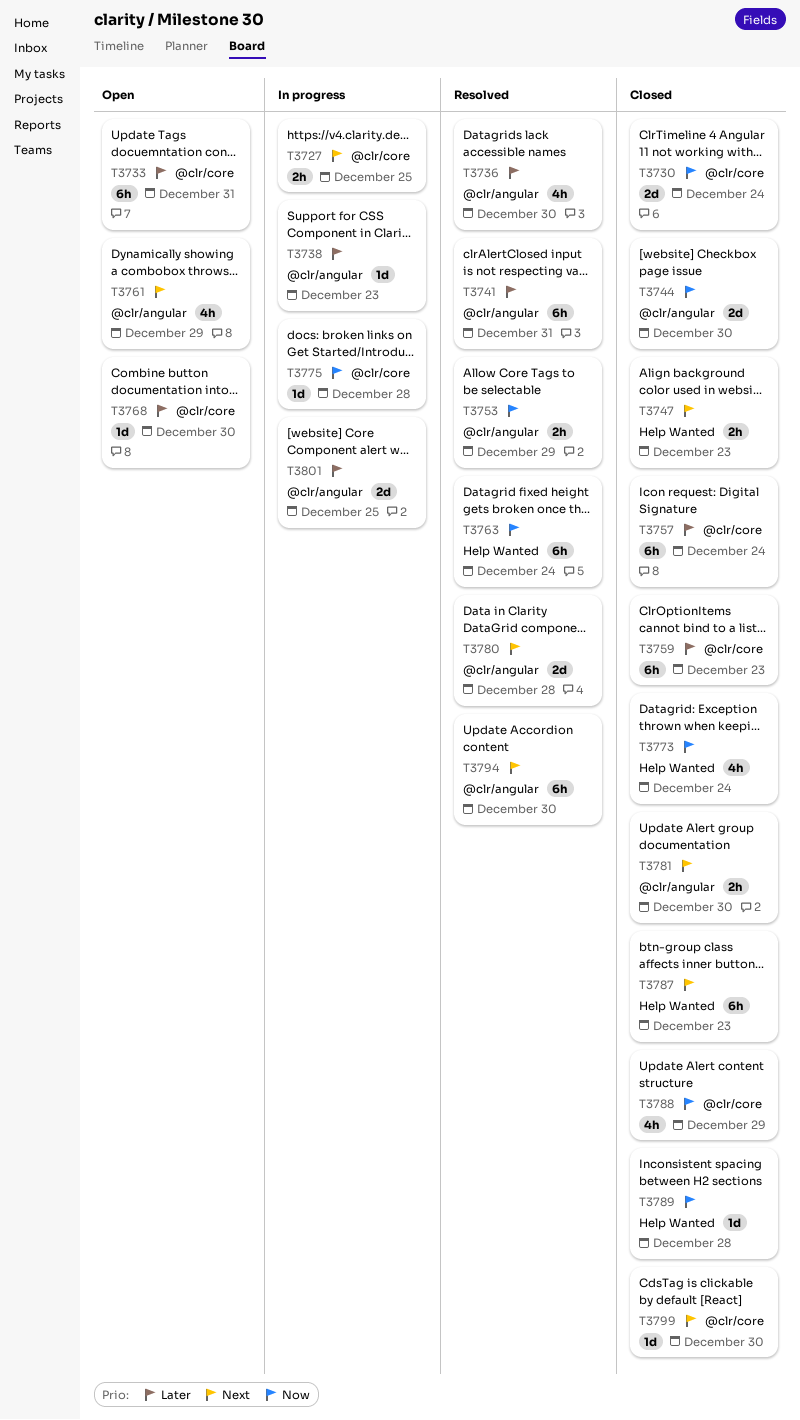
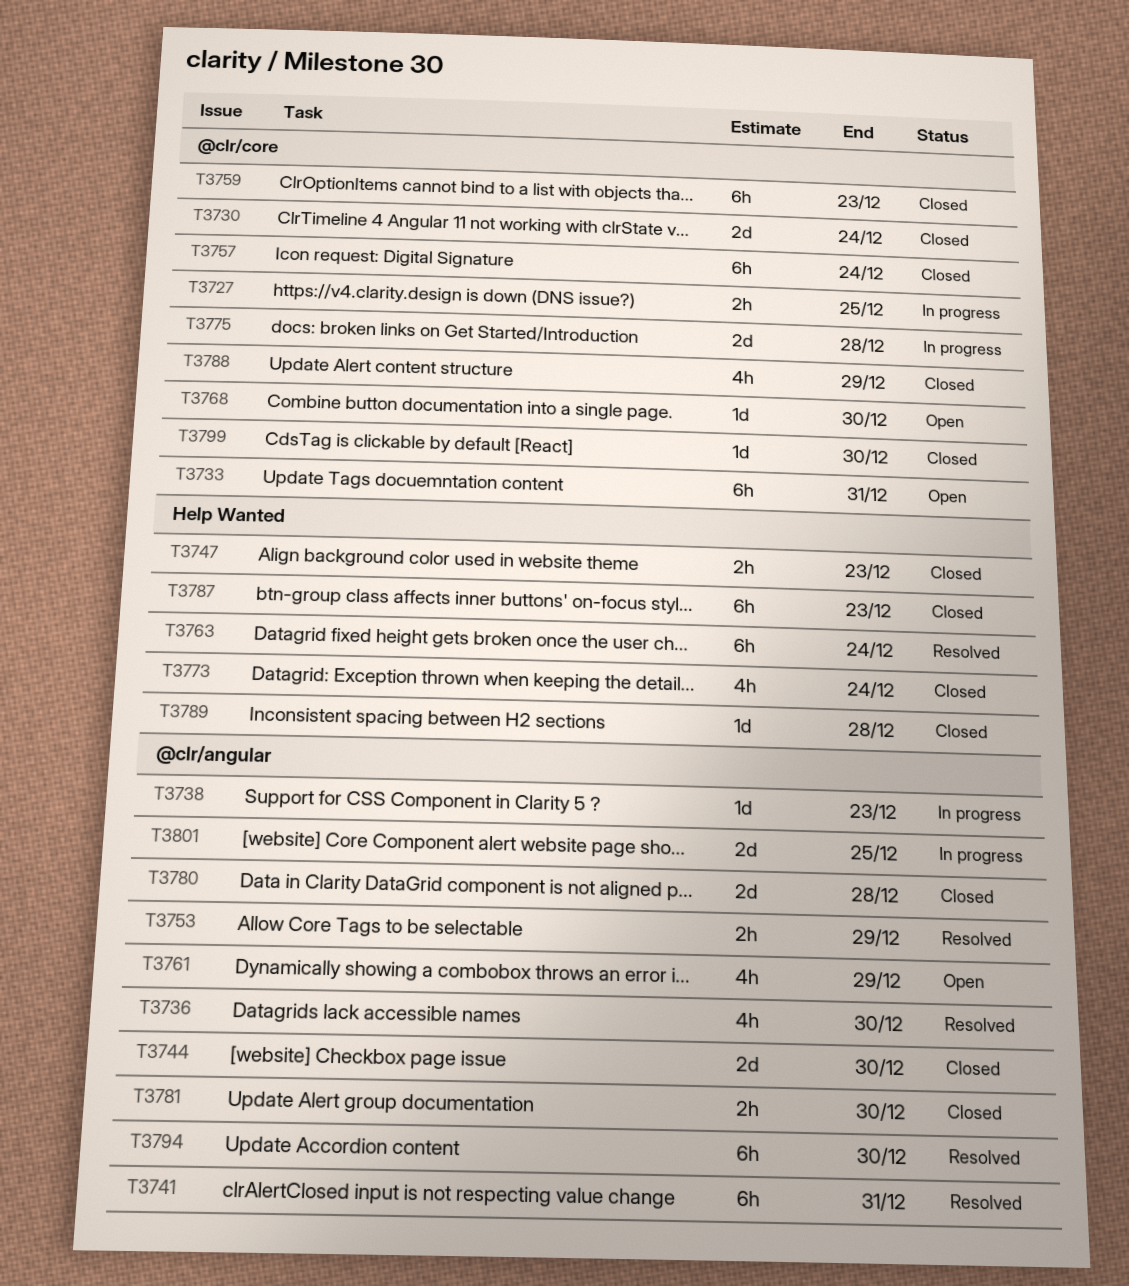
T3775, estimate: 1d -> 2d
T3780, status: Resolved -> Closed

